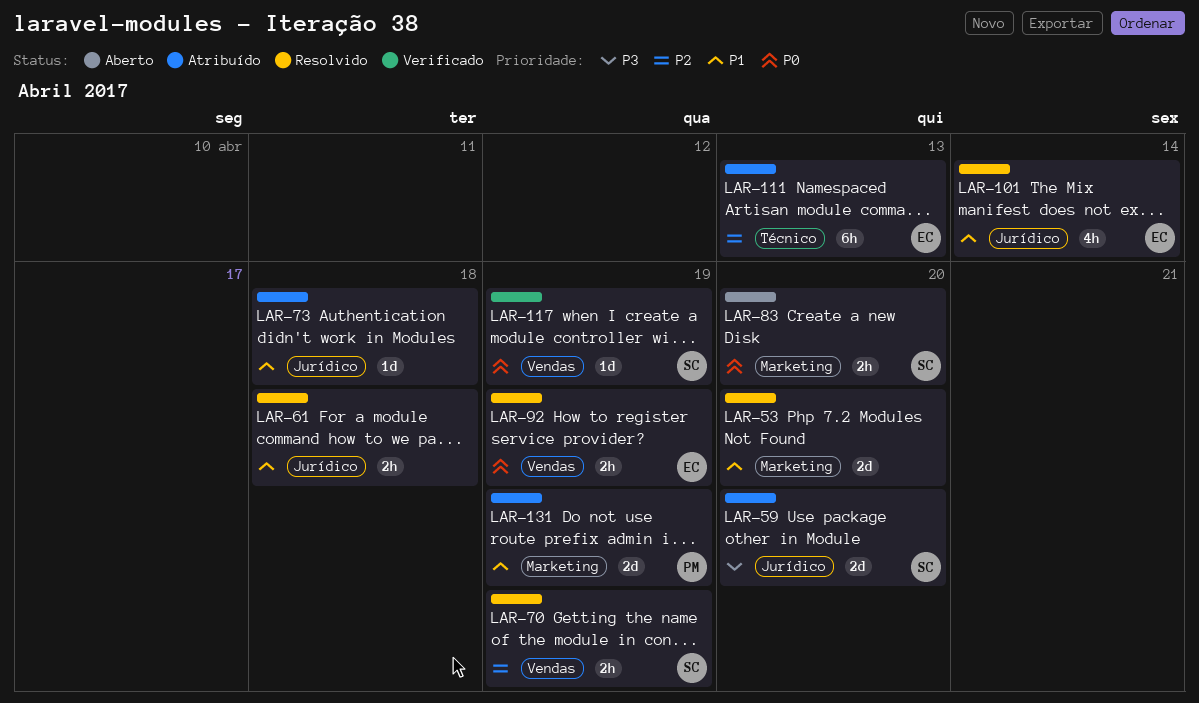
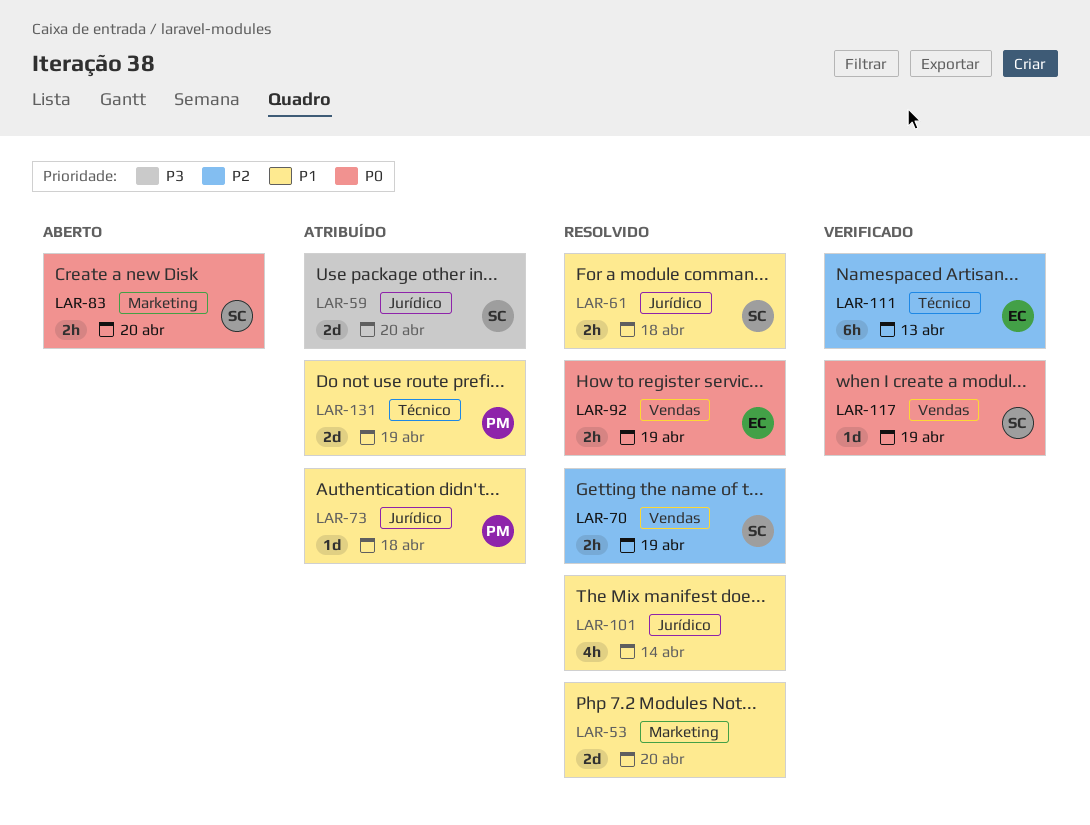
LAR-61, owner: none -> SC
LAR-73, owner: none -> PM
LAR-101, owner: EC -> none
LAR-111, status: Atribuído -> Verificado
LAR-131, label: Marketing -> Técnico

